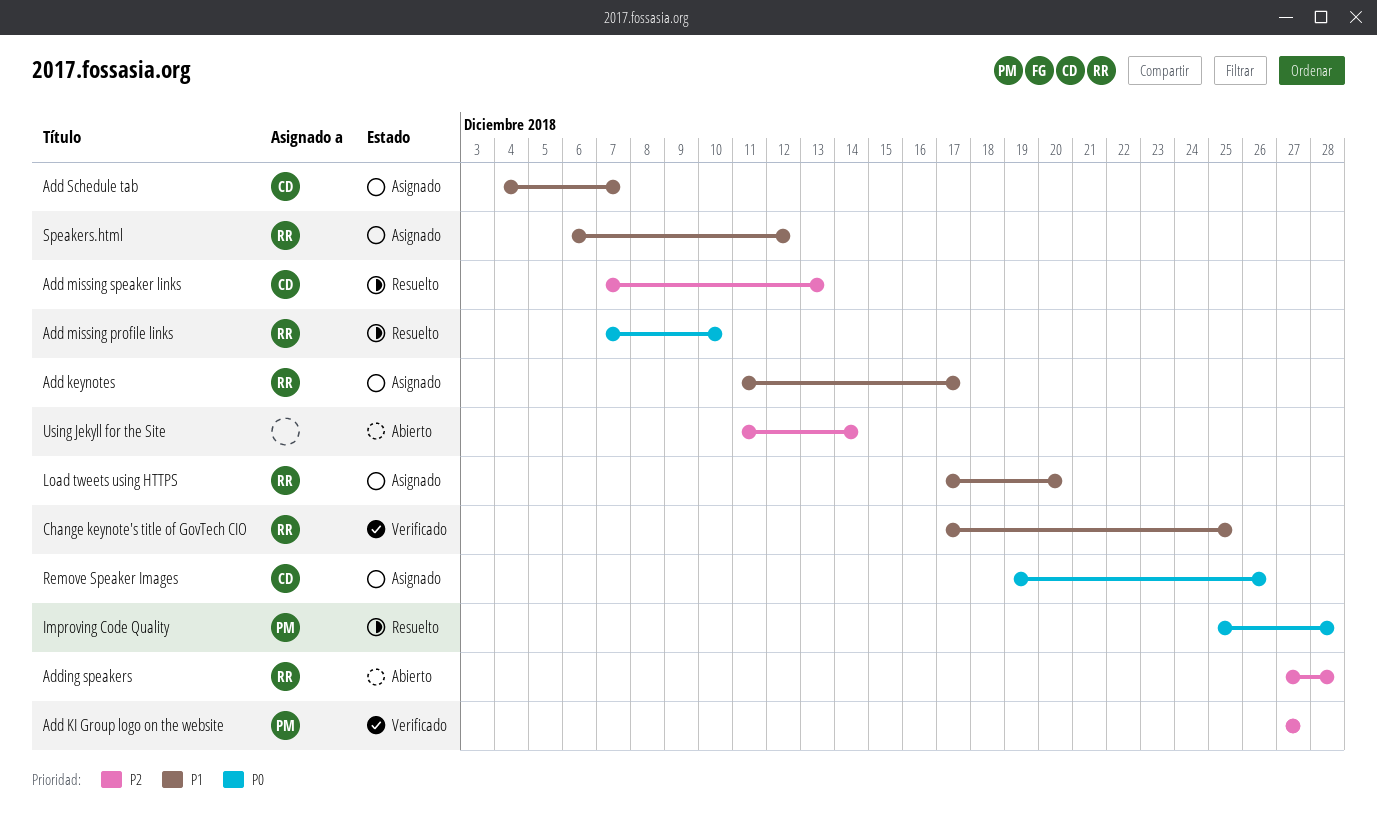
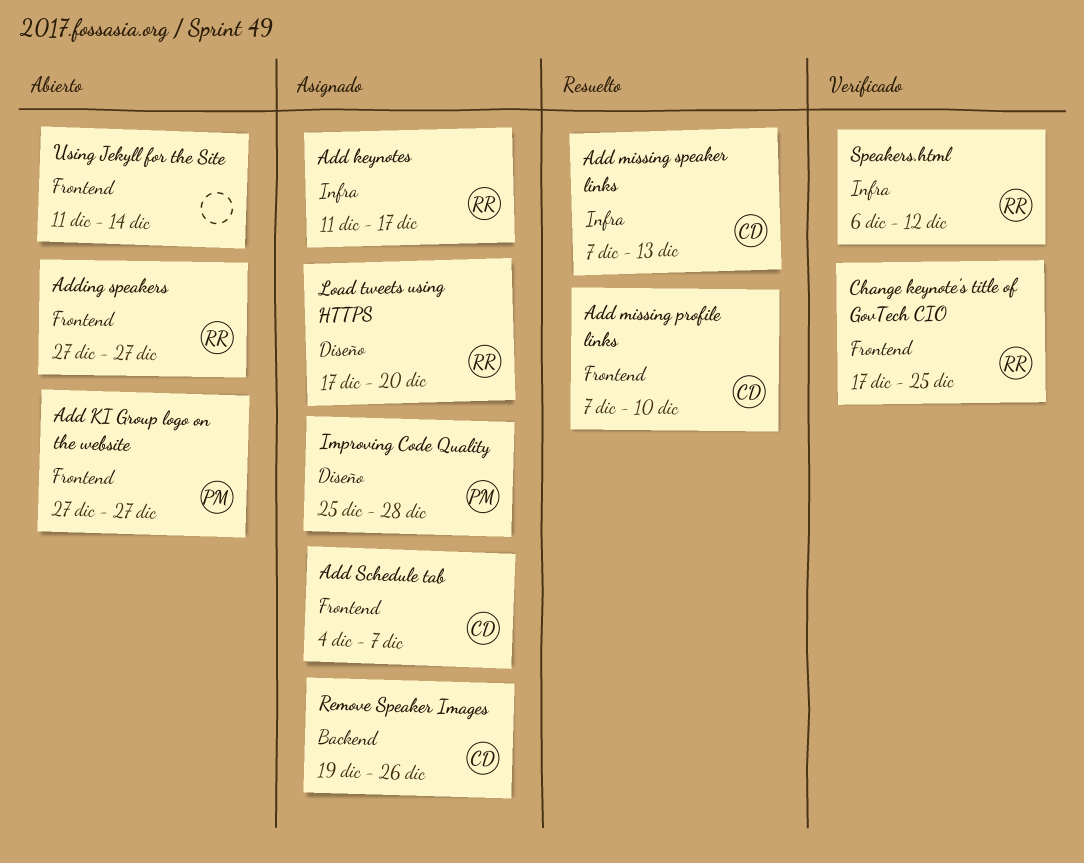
Add KI Group logo on the website, status: Verificado -> Abierto
Add missing profile links, owner: RR -> CD
Adding speakers, due: Dec 28 -> Dec 27
Improving Code Quality, status: Resuelto -> Asignado
Speakers.html, status: Asignado -> Verificado

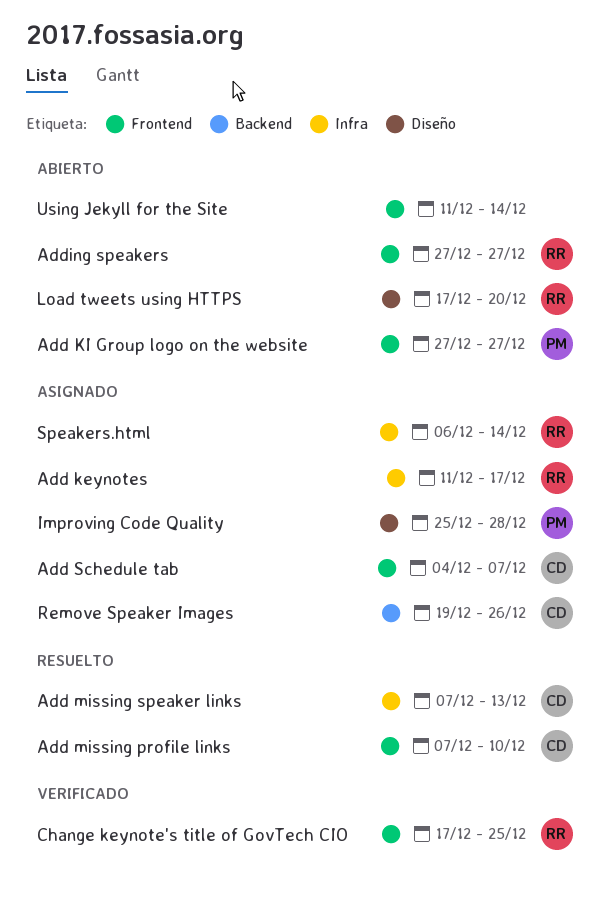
Load tweets using HTTPS, status: Asignado -> Abierto
Speakers.html, status: Verificado -> Asignado
Speakers.html, due: Dec 12 -> Dec 14

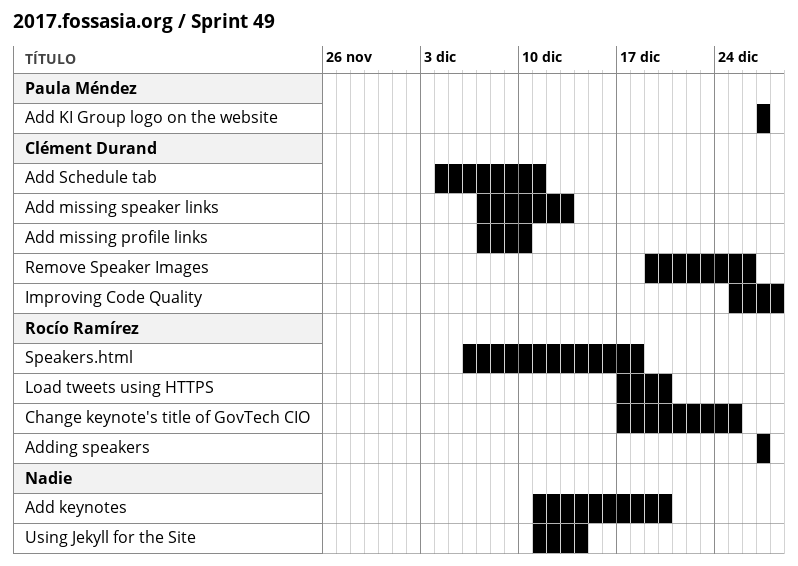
Add keynotes, owner: Rocío Ramírez -> none
Add keynotes, due: Dec 17 -> Dec 20
Add Schedule tab, due: Dec 7 -> Dec 11
Improving Code Quality, owner: Paula Méndez -> Clément Durand
Speakers.html, due: Dec 14 -> Dec 18

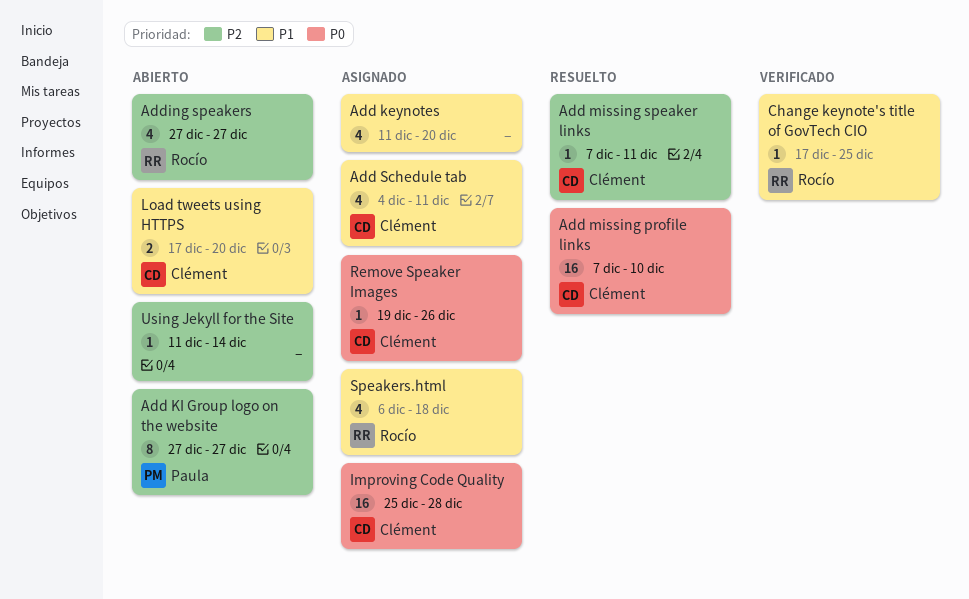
Add missing speaker links, due: Dec 13 -> Dec 11
Load tweets using HTTPS, owner: Rocío Ramírez -> Clément Durand

